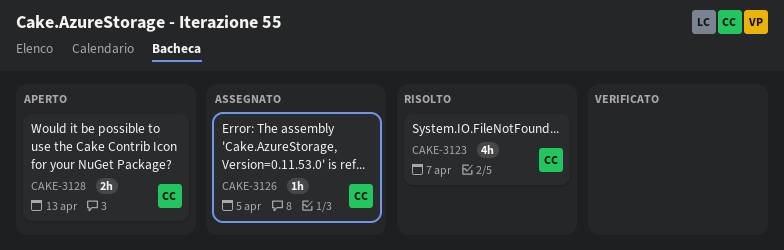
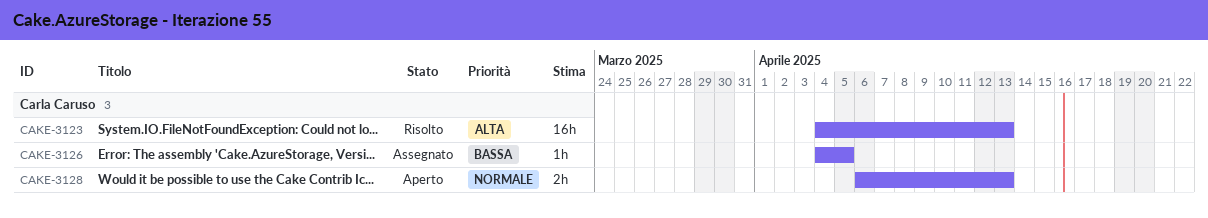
CAKE-3123, estimate: 4h -> 16h
CAKE-3123, due: Apr 7 -> Apr 13

